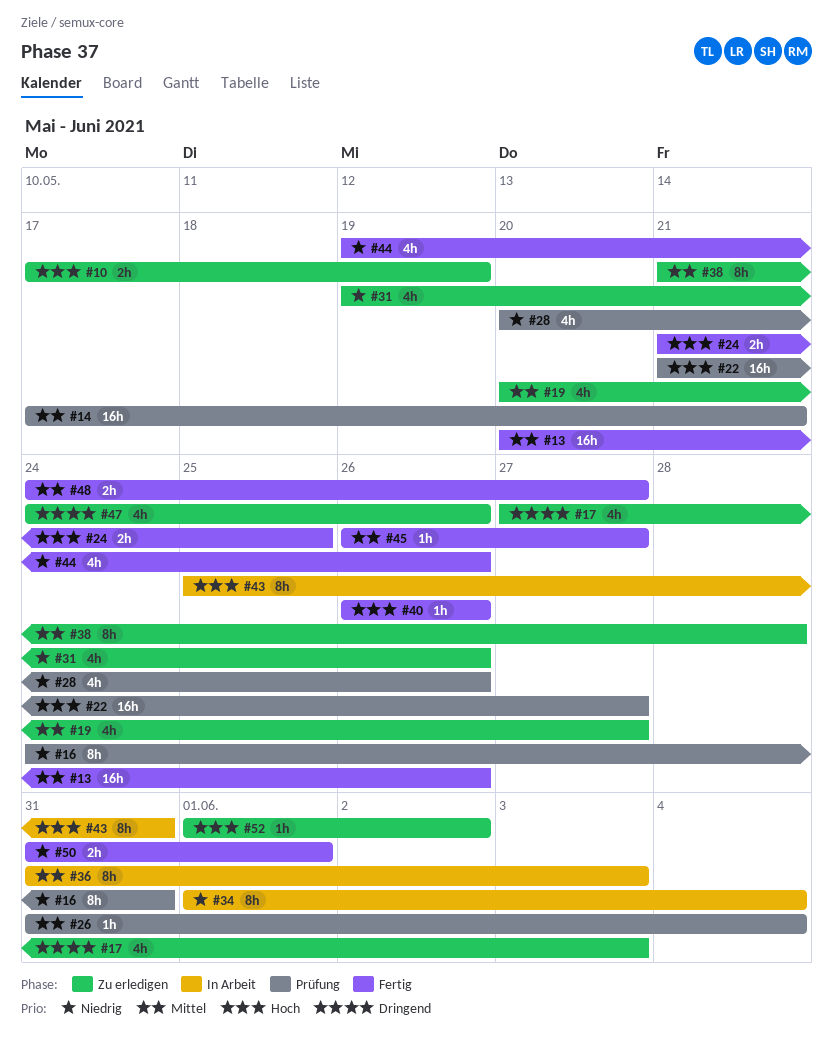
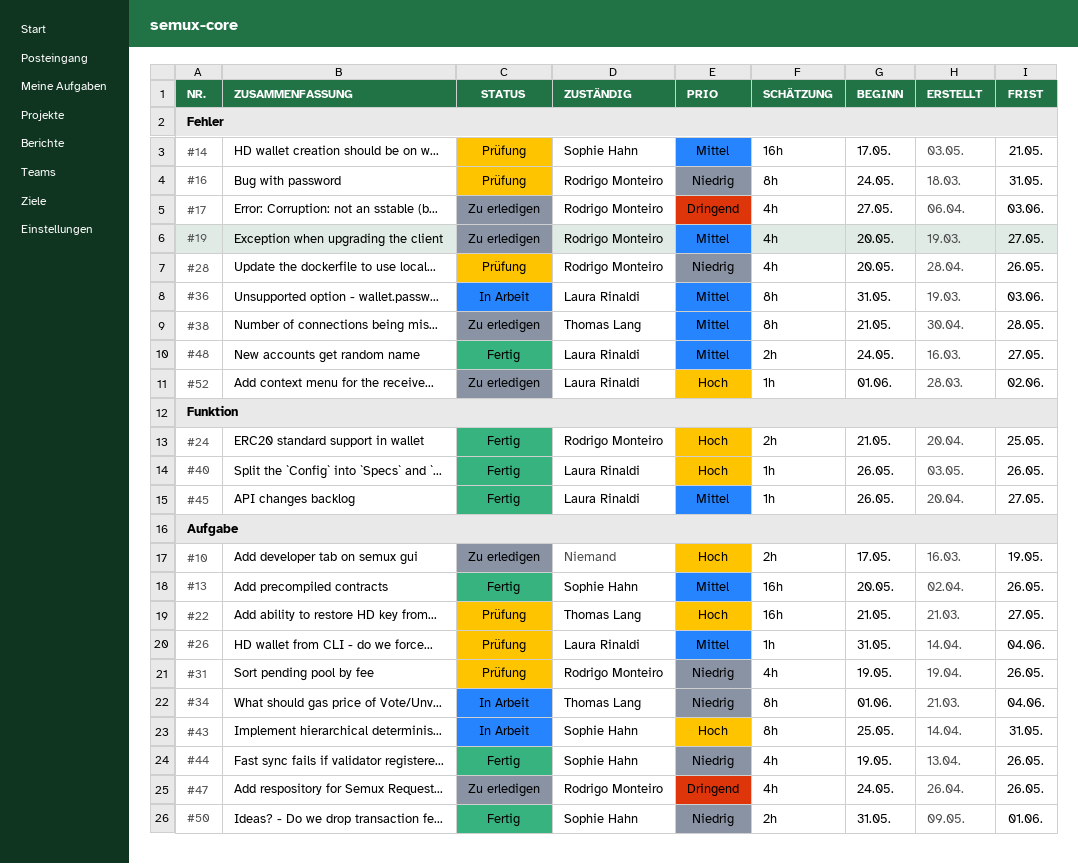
#31, status: Zu erledigen -> Prüfung

